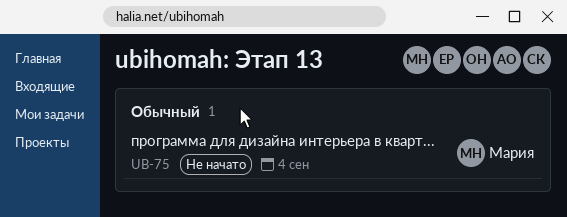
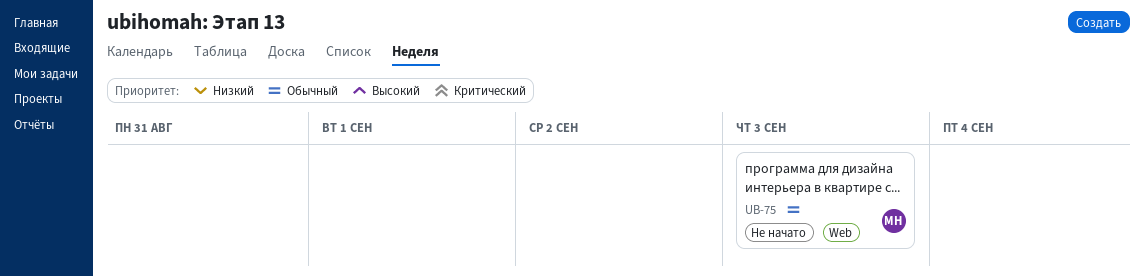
UB-75, due: Sep 4 -> Sep 3

